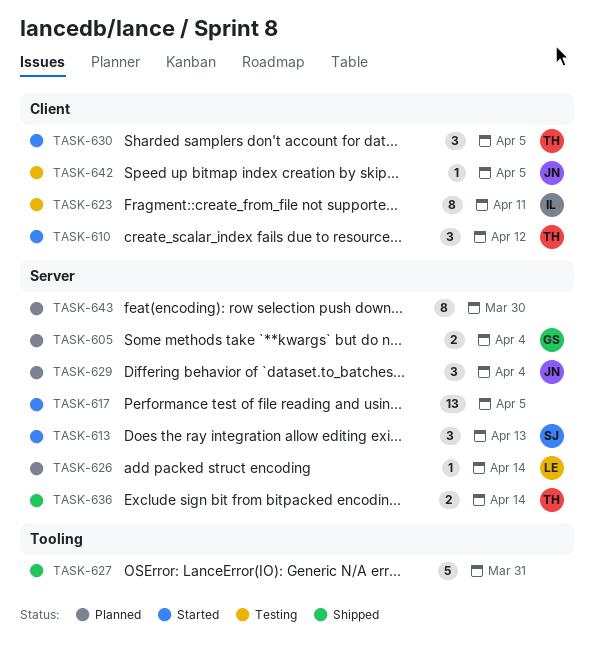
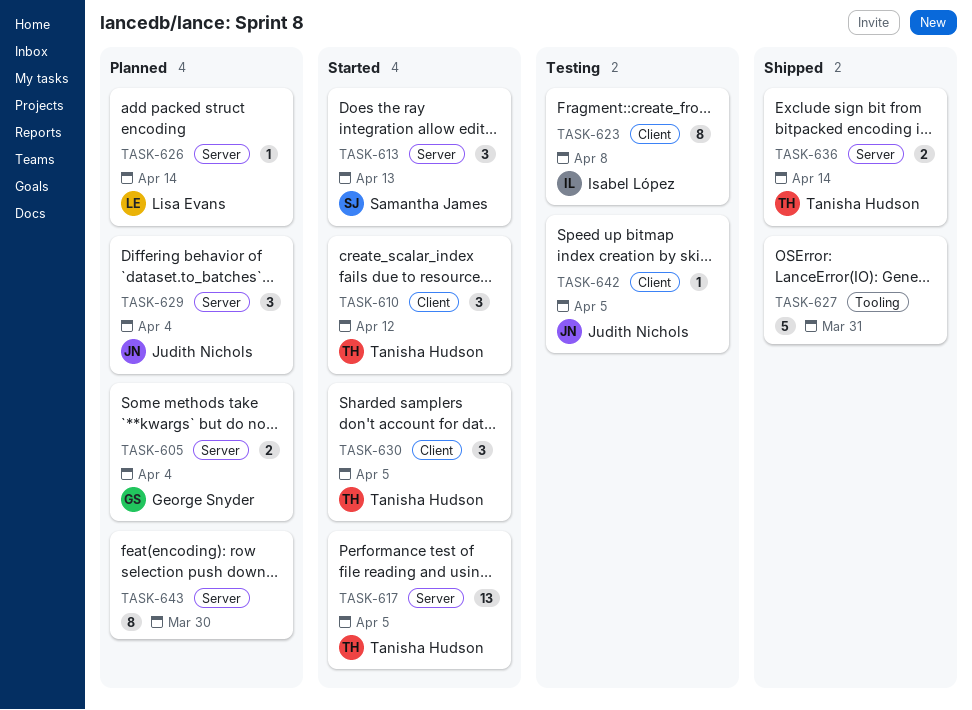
TASK-617, owner: none -> Tanisha Hudson
TASK-623, due: Apr 11 -> Apr 8

